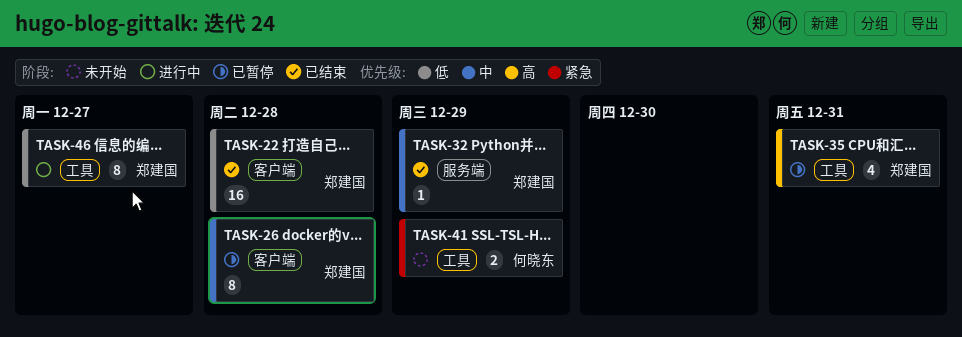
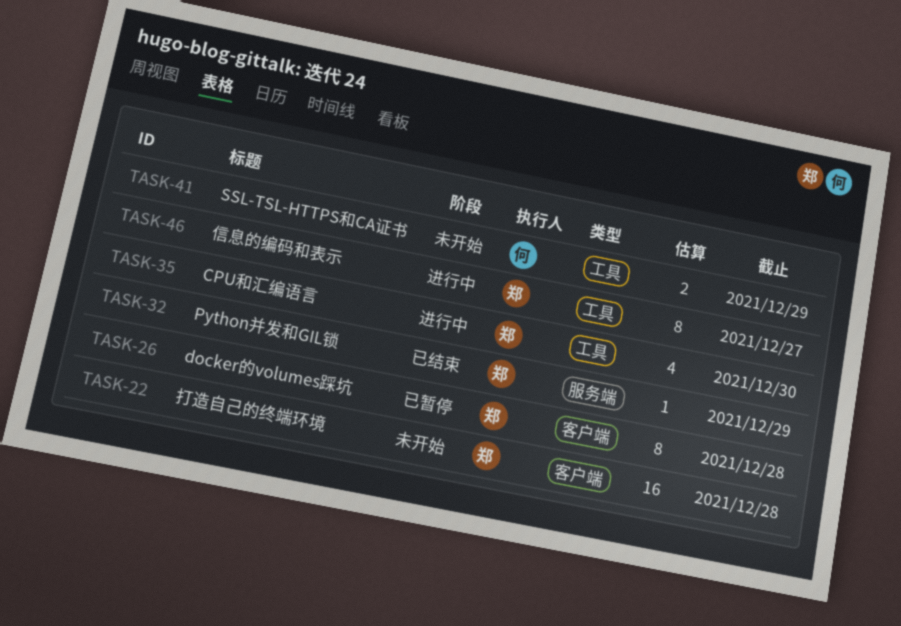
TASK-22, status: 已结束 -> 未开始
TASK-35, status: 已暂停 -> 进行中
TASK-35, due: Dec 31 -> Dec 30

